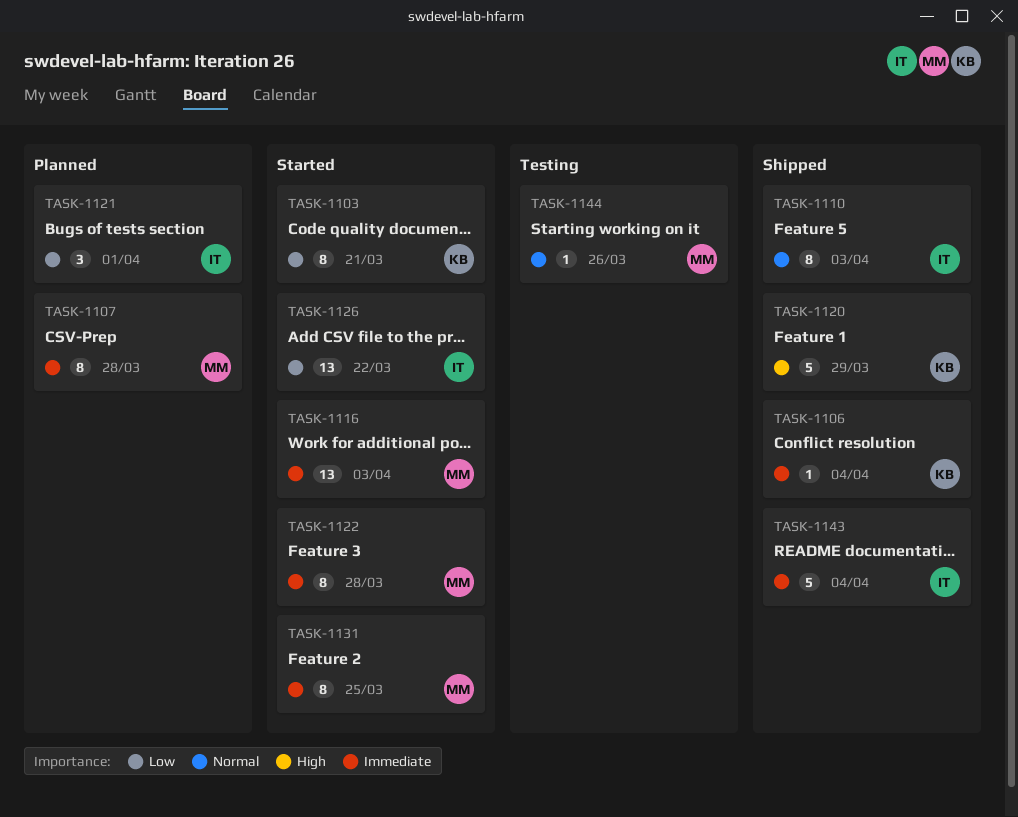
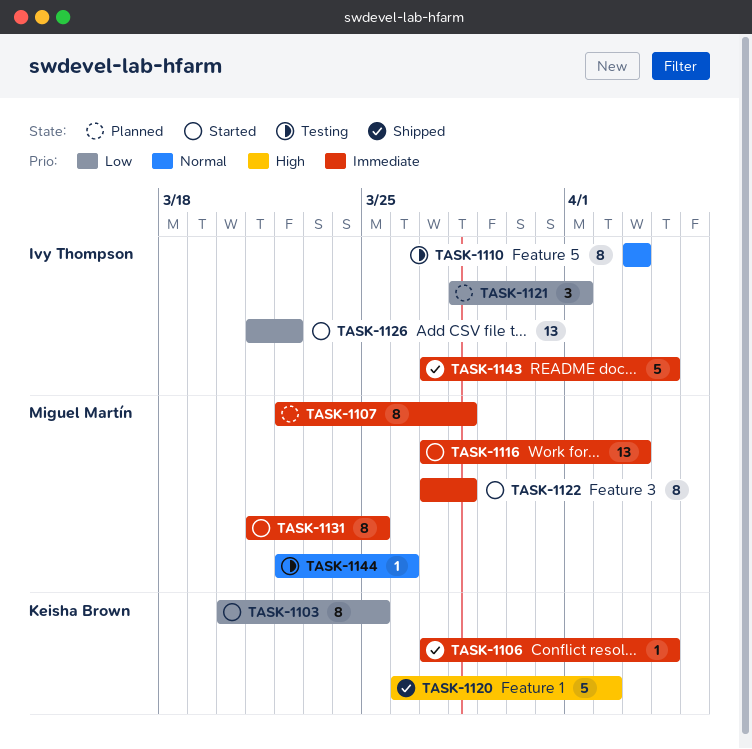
TASK-1103, due: Mar 21 -> Mar 25
TASK-1110, status: Shipped -> Testing
TASK-1120, due: Mar 29 -> Apr 2

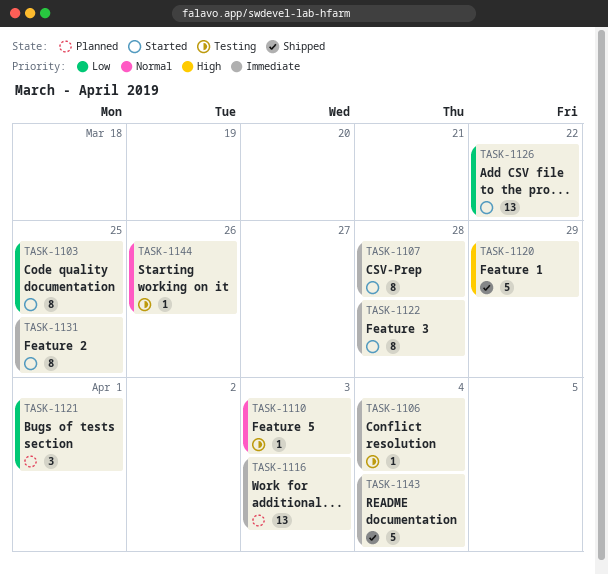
TASK-1106, status: Shipped -> Testing
TASK-1107, status: Planned -> Started
TASK-1110, estimate: 8 -> 1
TASK-1116, status: Started -> Planned
TASK-1120, due: Apr 2 -> Mar 29

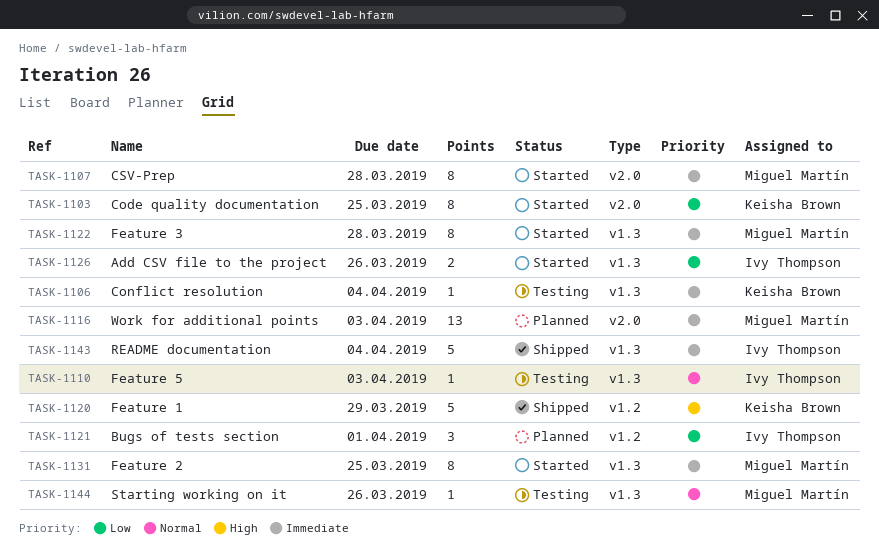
TASK-1126, estimate: 13 -> 2
TASK-1126, due: Mar 22 -> Mar 26

